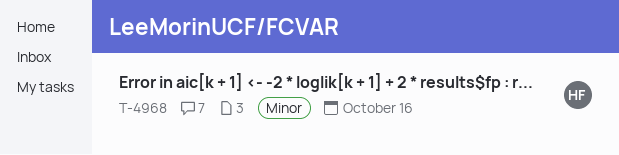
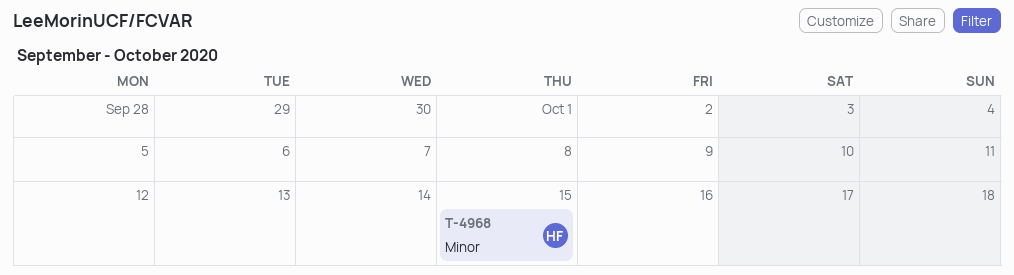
T-4968, due: Oct 16 -> Oct 15

